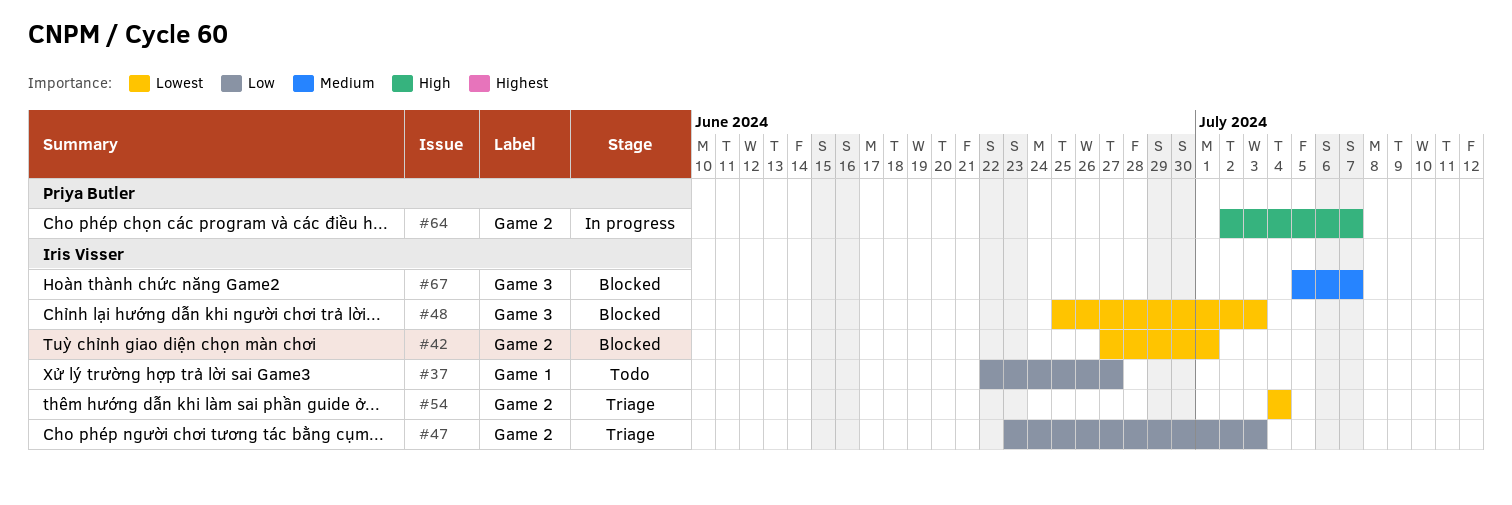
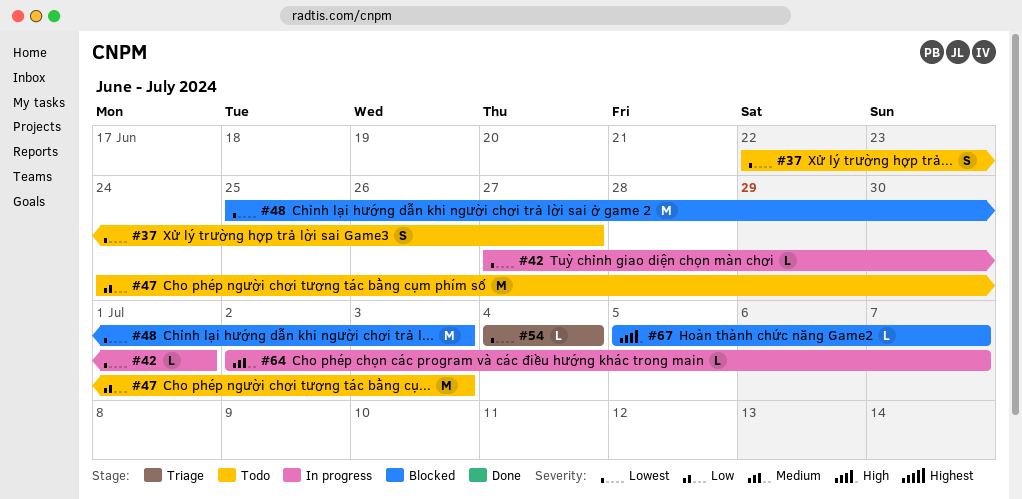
#37, priority: Low -> Lowest
#42, status: Blocked -> In progress
#47, status: Triage -> Todo
#47, start: Jun 23 -> Jun 24
#64, priority: High -> Medium
#67, priority: Medium -> High

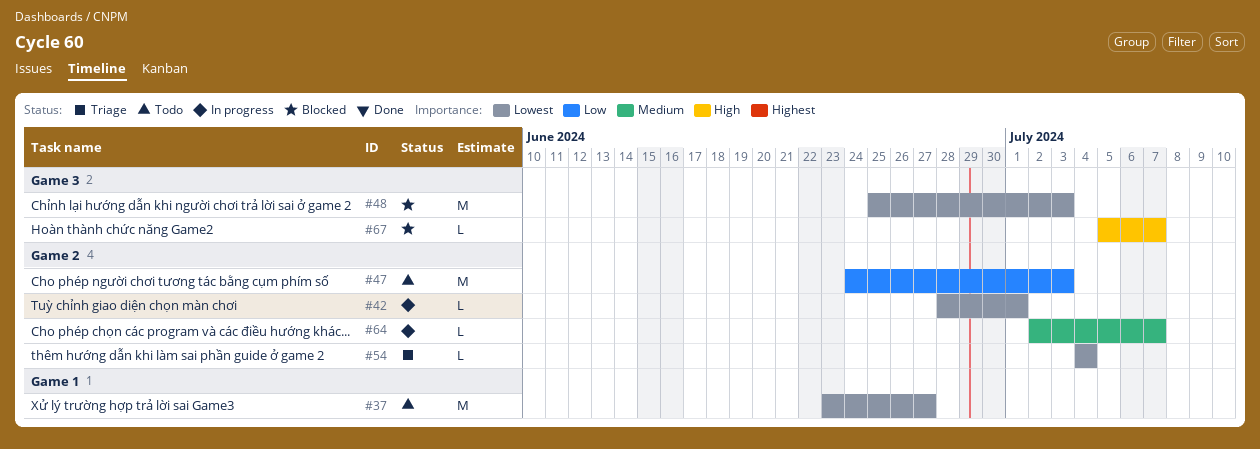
#37, estimate: S -> M
#37, start: Jun 22 -> Jun 23
#42, start: Jun 27 -> Jun 28

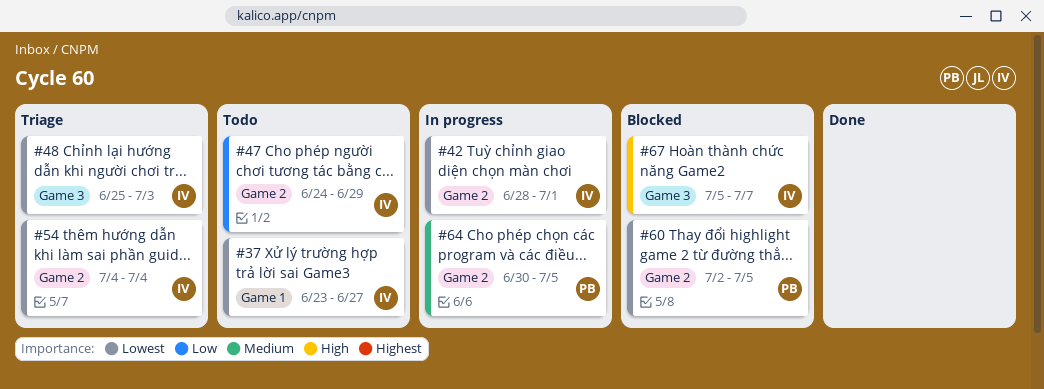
#47, due: Jul 3 -> Jun 29
#48, status: Blocked -> Triage
#60: none -> present
#64, start: Jul 2 -> Jun 30
#64, due: Jul 7 -> Jul 5

